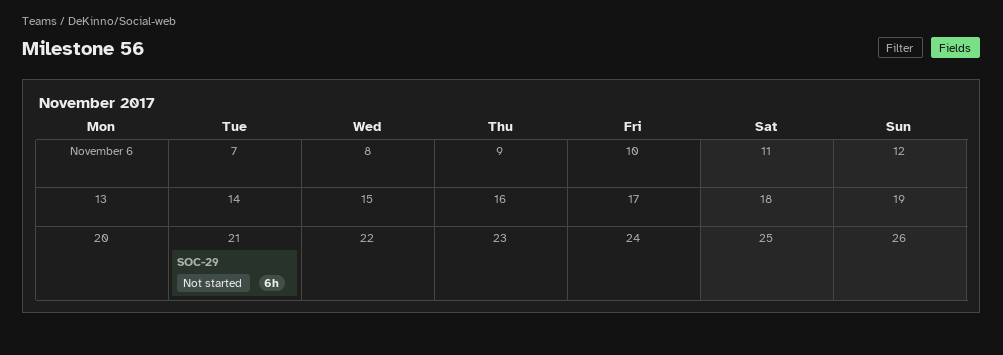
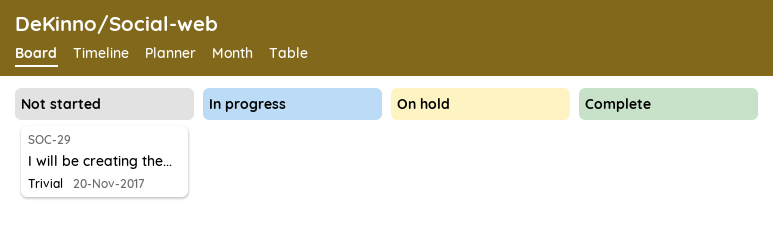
SOC-29, due: Nov 21 -> Nov 20

